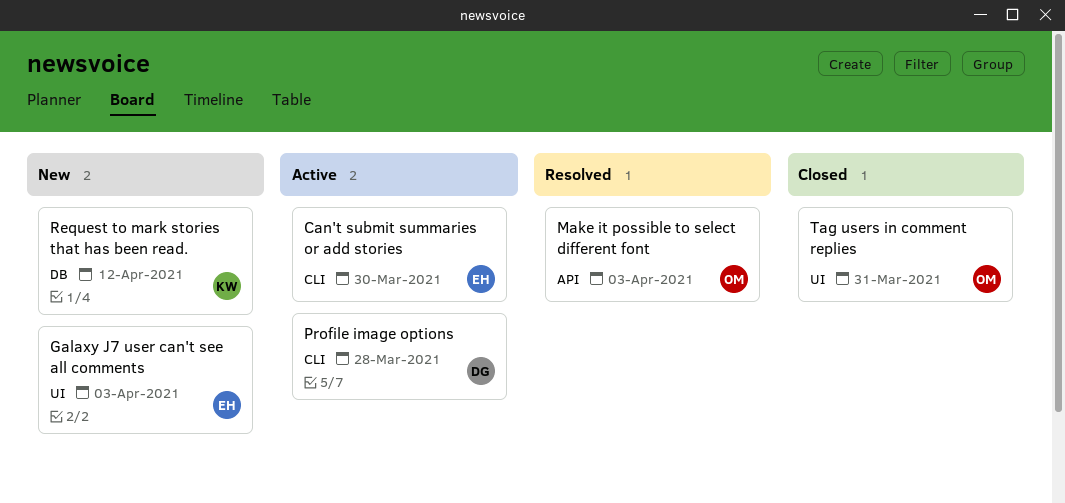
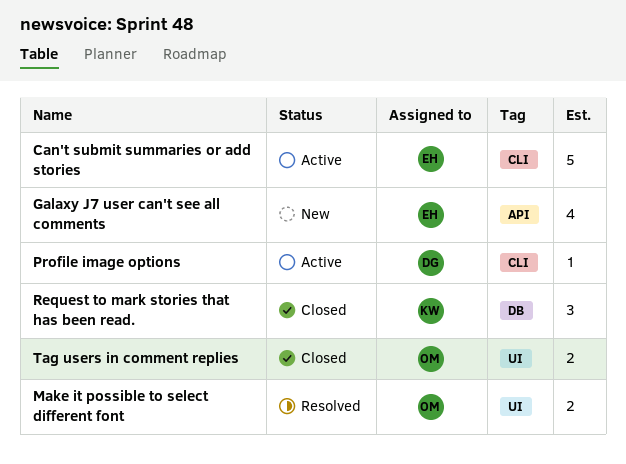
Galaxy J7 user can't see all comments, label: UI -> API
Make it possible to select different font, label: API -> UI
Request to mark stories that has been read., status: New -> Closed

